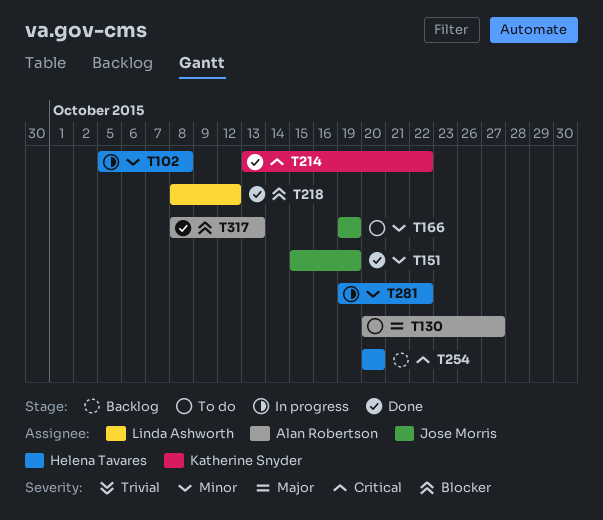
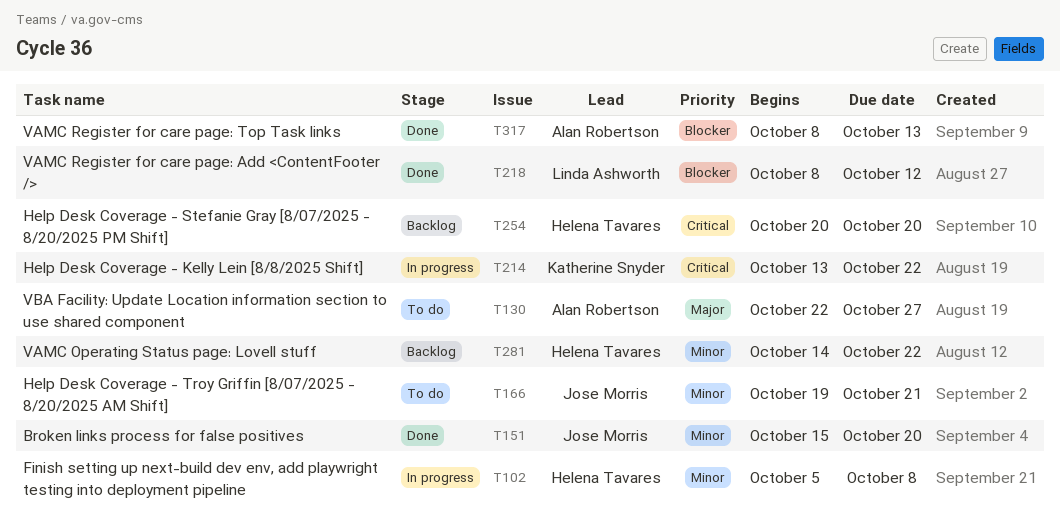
T130, start: Oct 20 -> Oct 22
T151, due: Oct 19 -> Oct 20
T166, due: Oct 19 -> Oct 21
T214, status: Done -> In progress
T281, status: In progress -> Backlog
T281, start: Oct 19 -> Oct 14

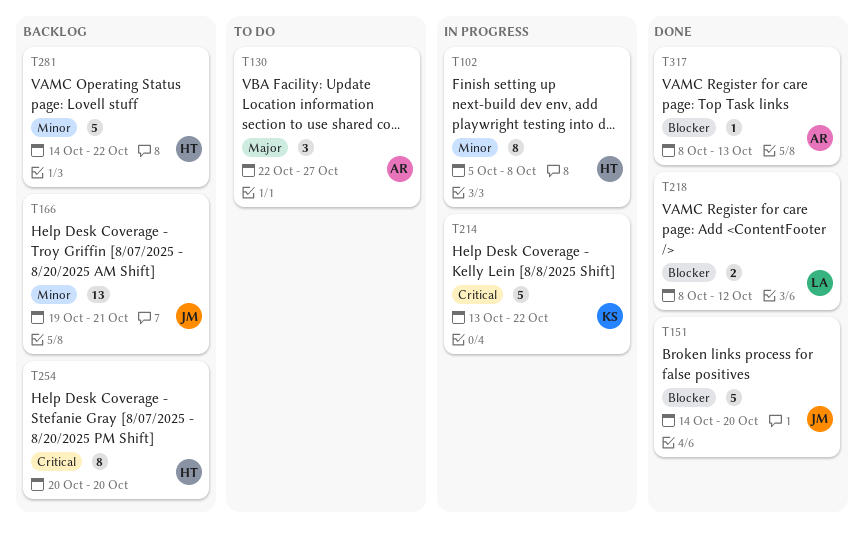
T151, priority: Minor -> Blocker
T151, start: Oct 15 -> Oct 14
T166, status: To do -> Backlog

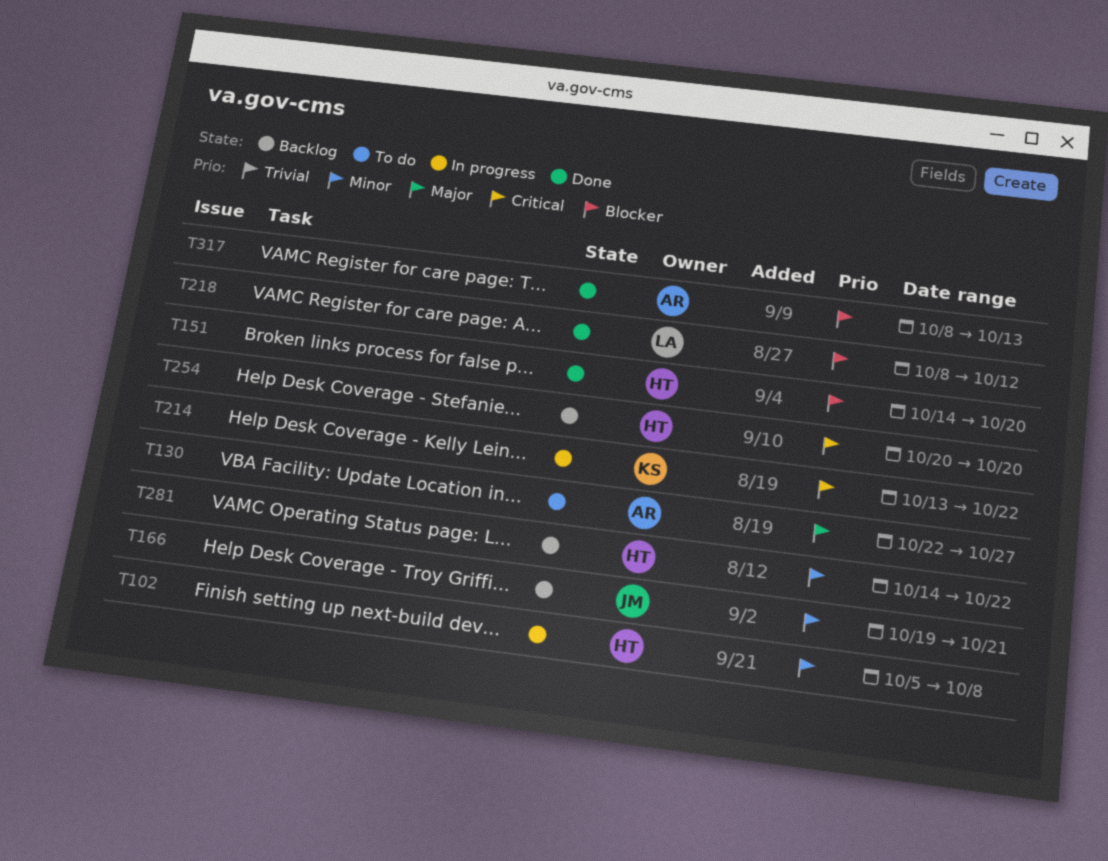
T151, owner: JM -> HT

